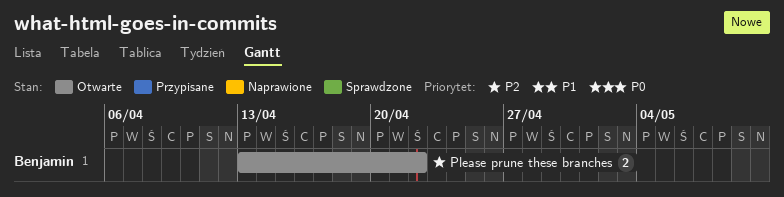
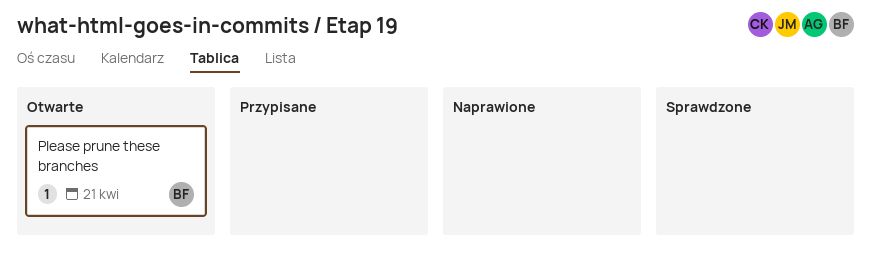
Please prune these branches, estimate: 2 -> 1
Please prune these branches, due: Apr 22 -> Apr 21

